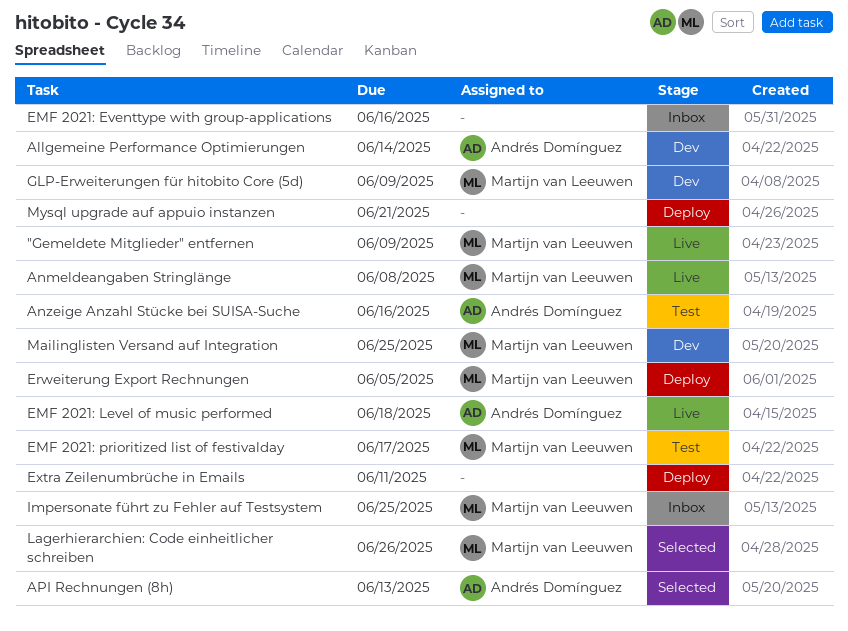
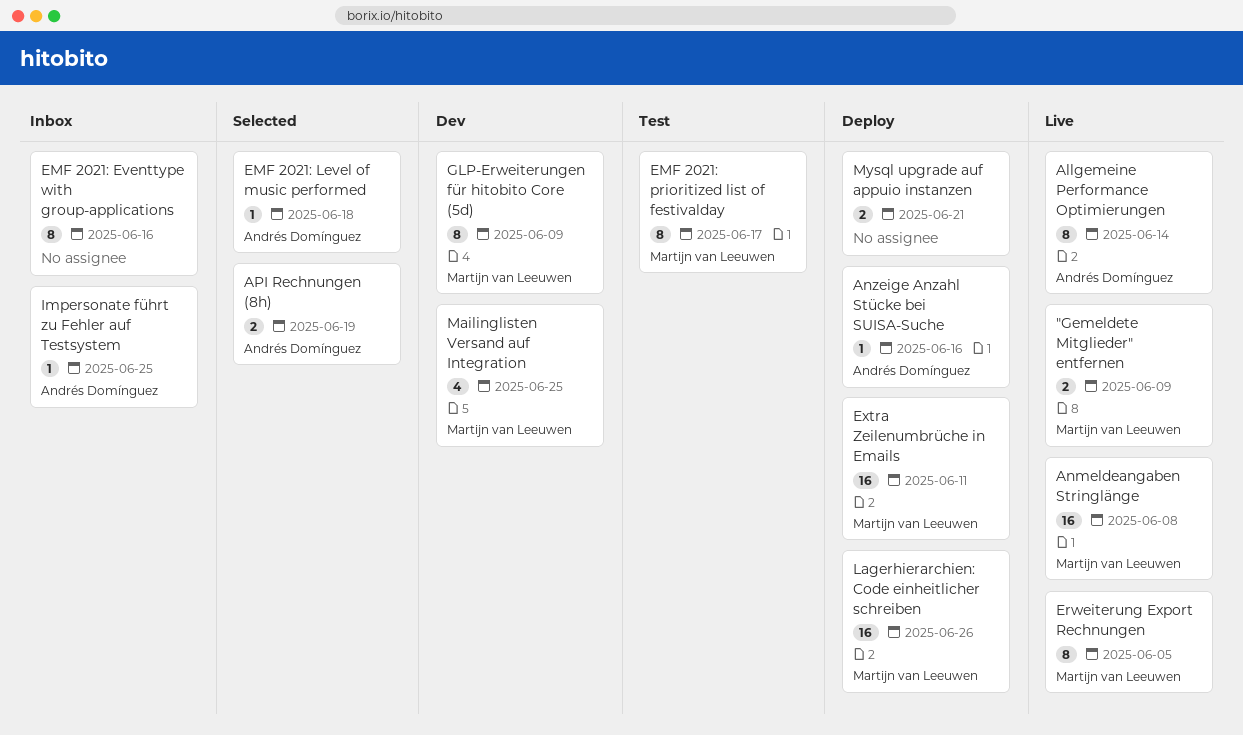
Allgemeine Performance Optimierungen, status: Dev -> Live
Anzeige Anzahl Stücke bei SUISA-Suche, status: Test -> Deploy
API Rechnungen (8h), due: Jun 13 -> Jun 19
EMF 2021: Level of music performed, status: Live -> Selected
Erweiterung Export Rechnungen, status: Deploy -> Live
Extra Zeilenumbrüche in Emails, owner: none -> Martijn van Leeuwen
Impersonate führt zu Fehler auf Testsystem, owner: Martijn van Leeuwen -> Andrés Domínguez
Lagerhierarchien: Code einheitlicher schreiben, status: Selected -> Deploy

